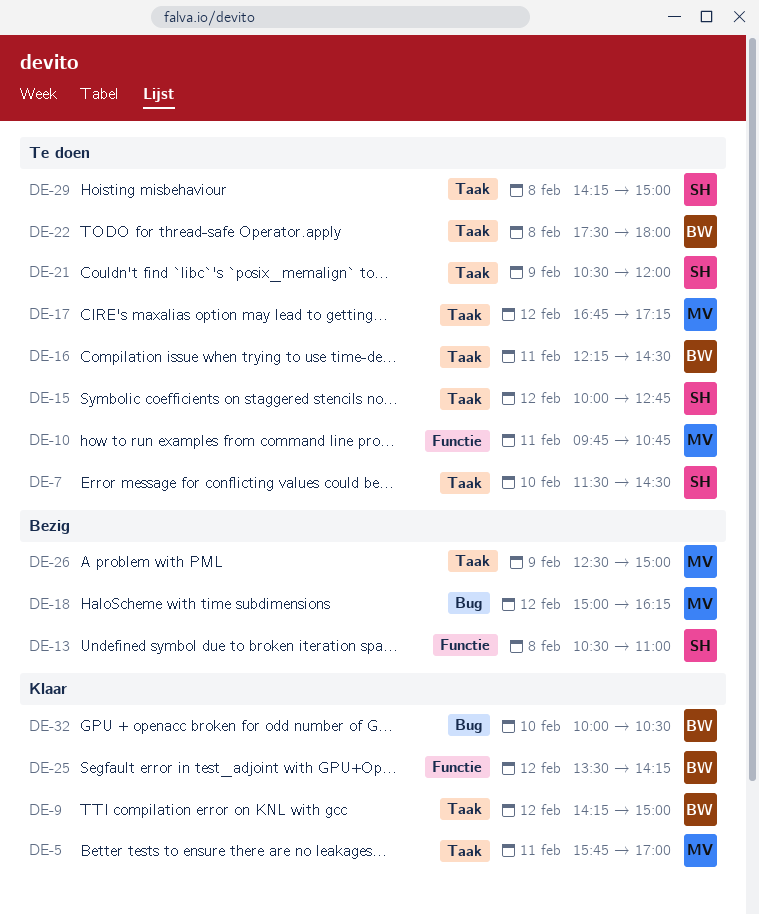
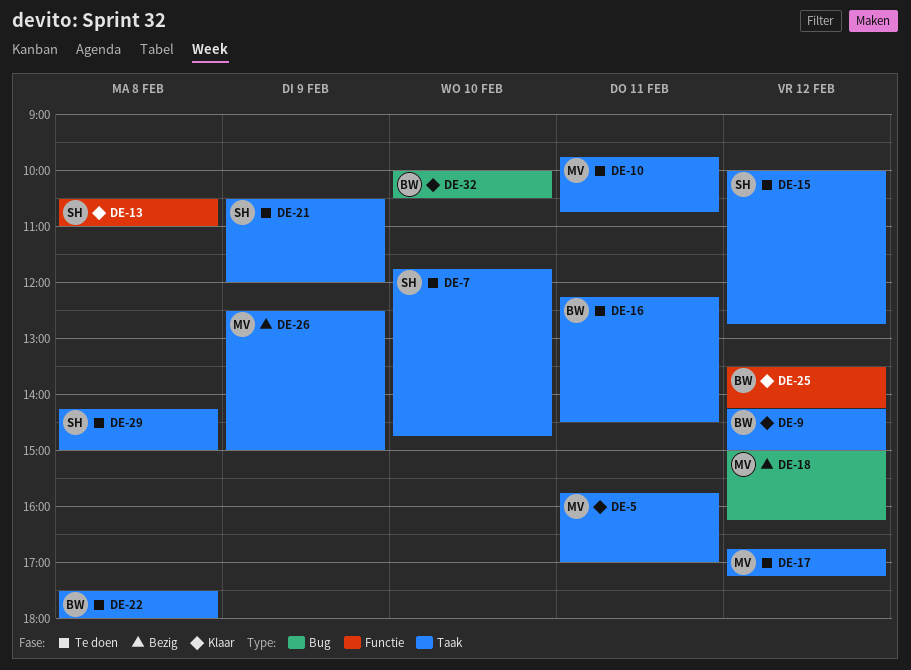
DE-7, begins: 11:30 -> 11:45
DE-7, ends: 14:30 -> 14:45
DE-10, label: Functie -> Taak
DE-13, status: Bezig -> Klaar

